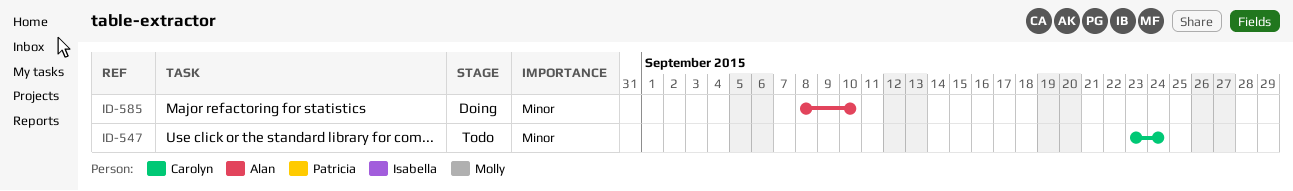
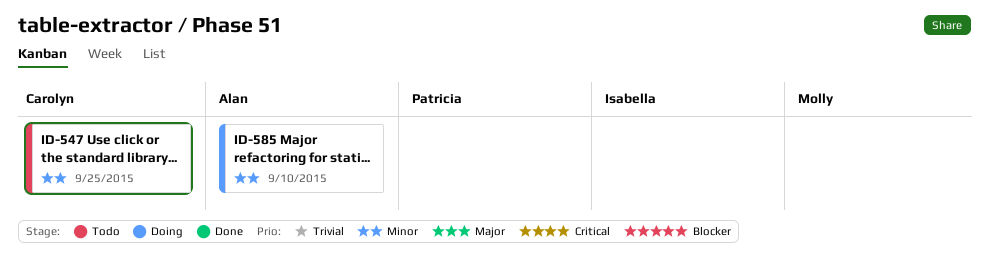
ID-547, due: Sep 24 -> Sep 25

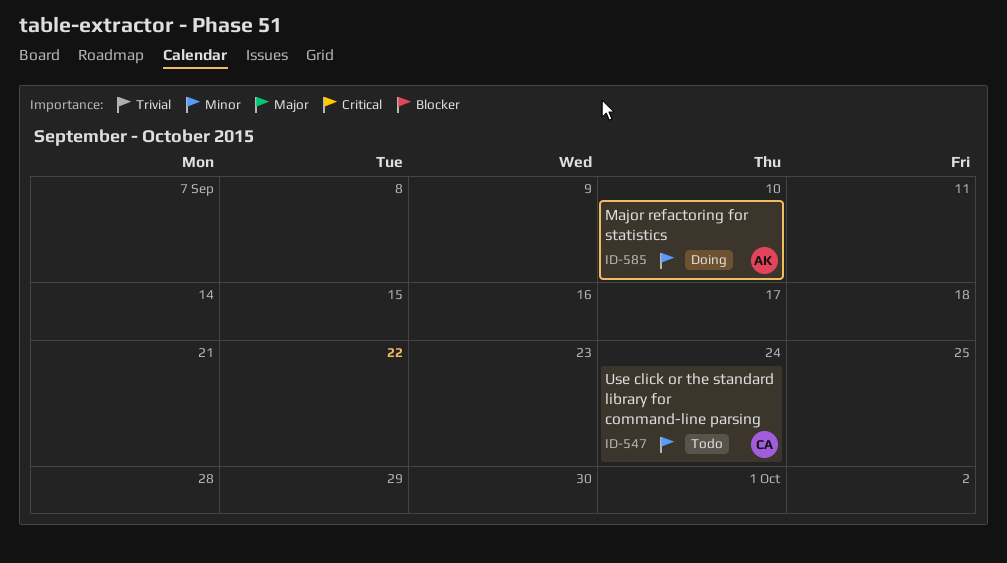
ID-547, due: Sep 25 -> Sep 24

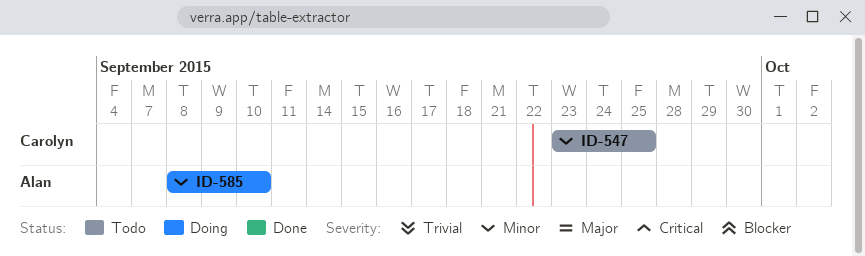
ID-547, due: Sep 24 -> Sep 25

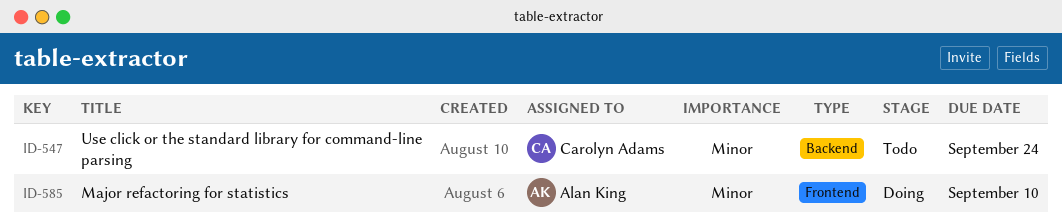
ID-547, due: Sep 25 -> Sep 24

